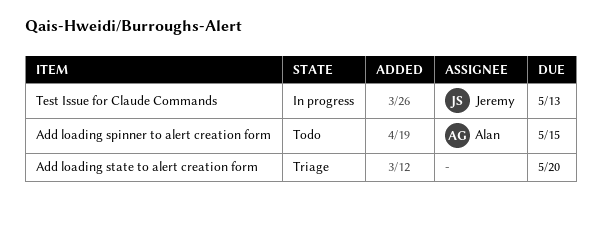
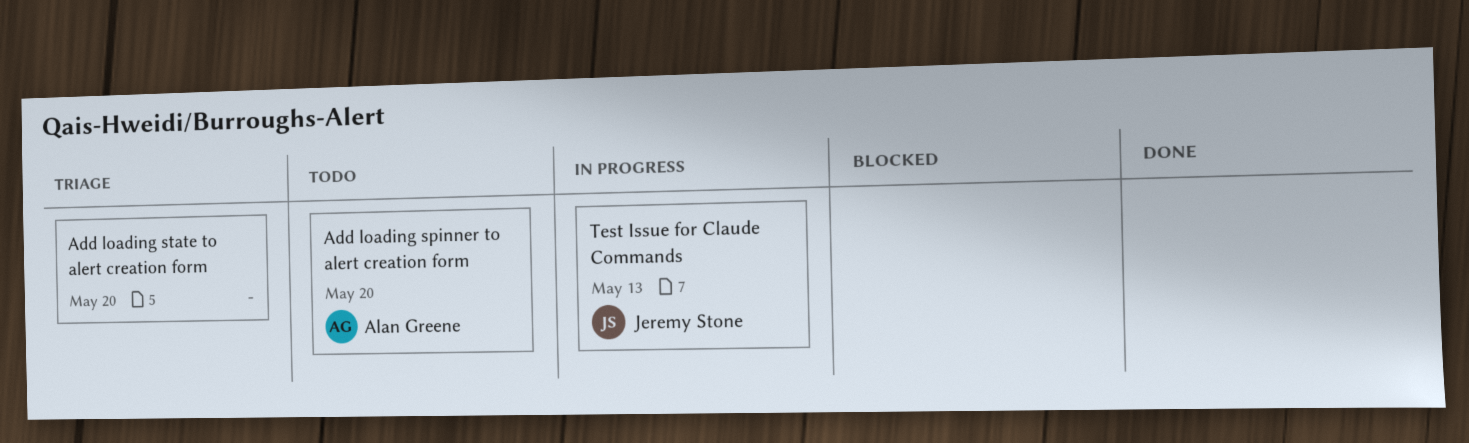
Add loading spinner to alert creation form, due: May 15 -> May 20

